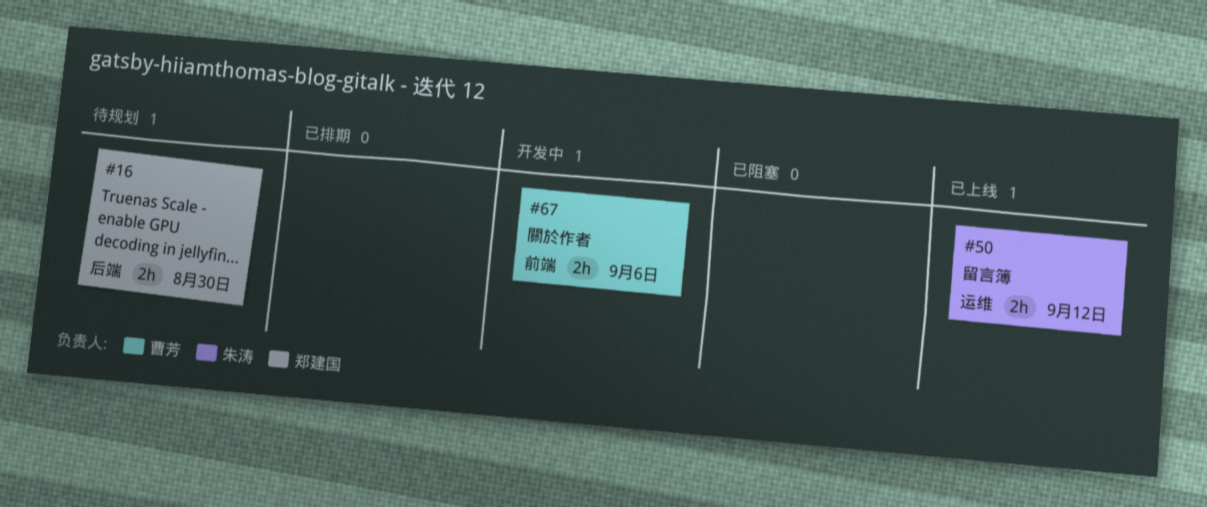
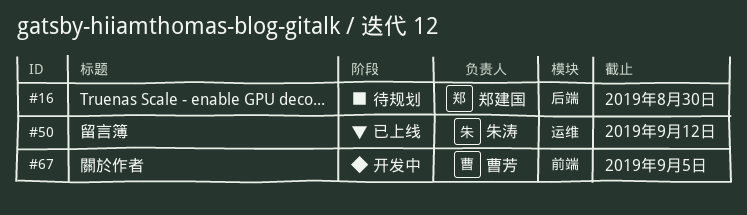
#67, due: Sep 6 -> Sep 5

